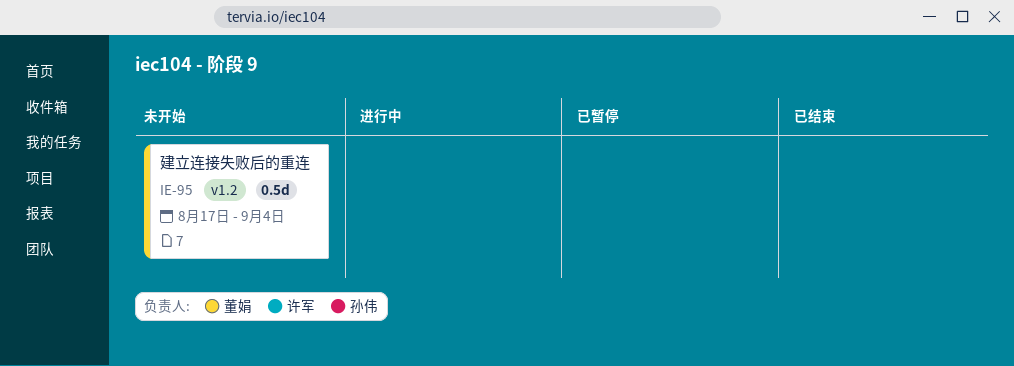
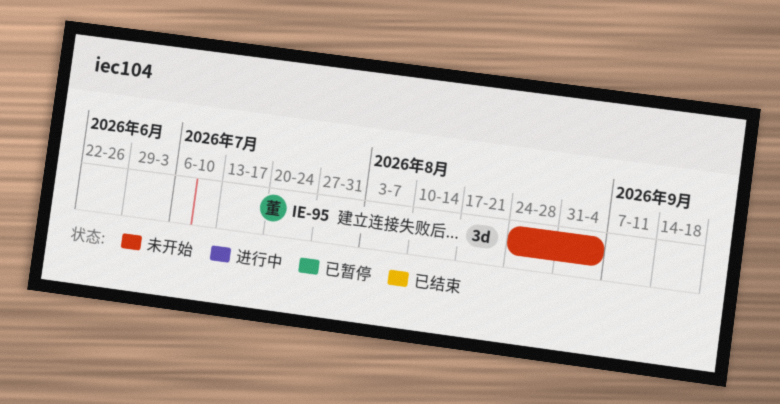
IE-95, estimate: 0.5d -> 3d
IE-95, start: Aug 17 -> Aug 24

